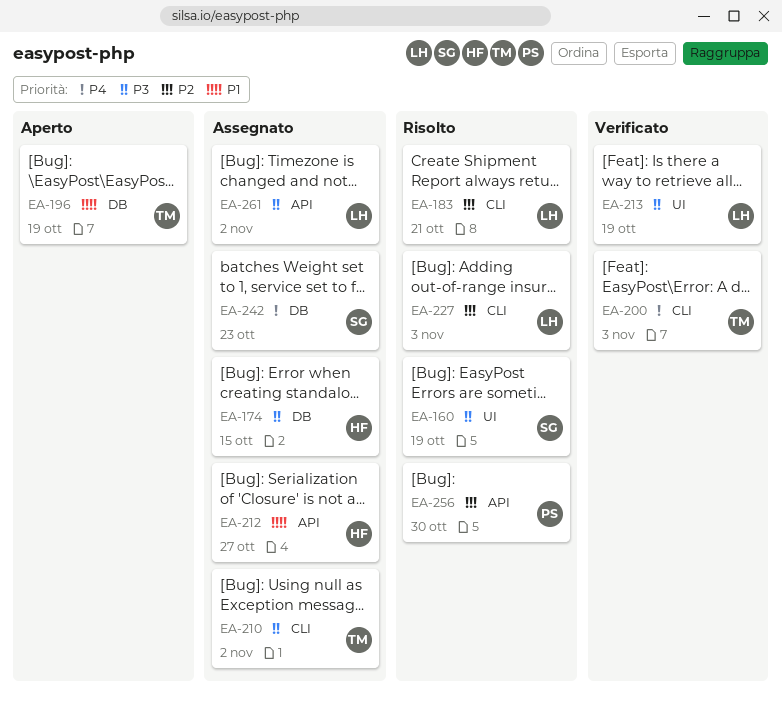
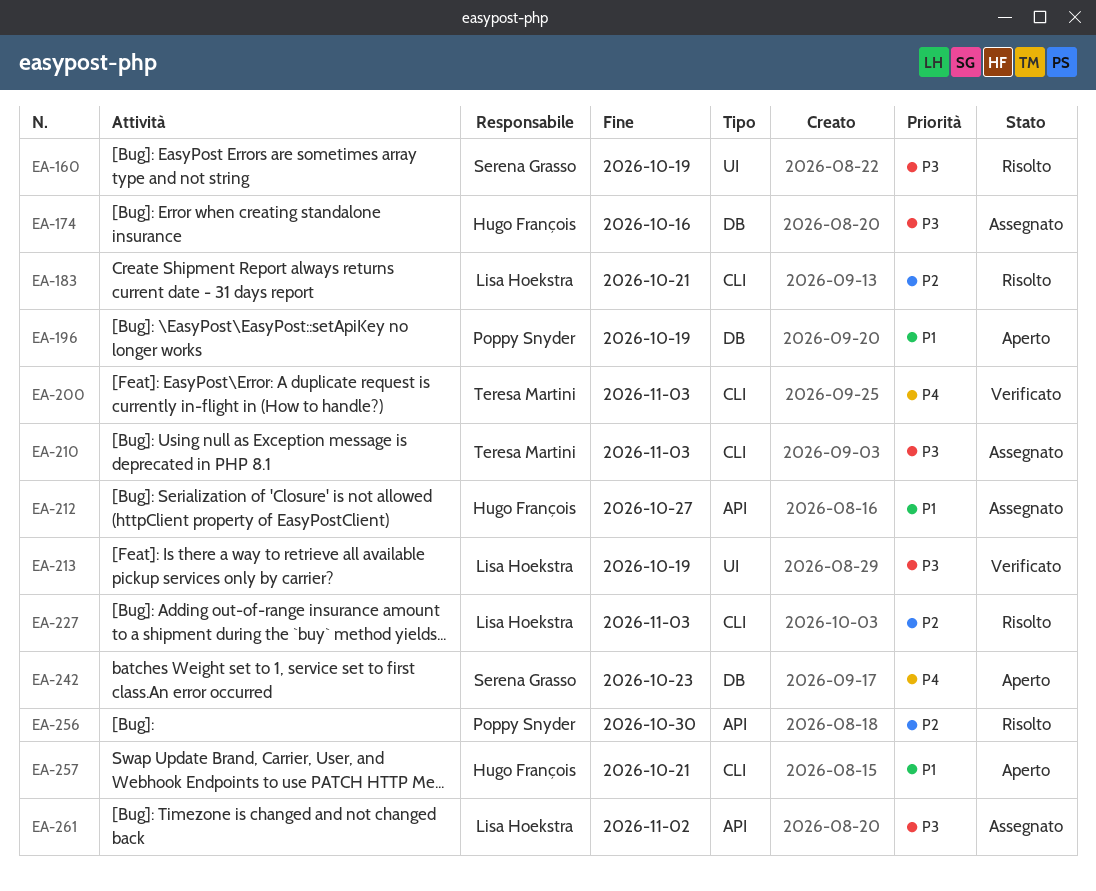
EA-174, due: Oct 15 -> Oct 16
EA-196, owner: Teresa Martini -> Poppy Snyder
EA-210, due: Nov 2 -> Nov 3
EA-242, status: Assegnato -> Aperto
EA-257: none -> present

